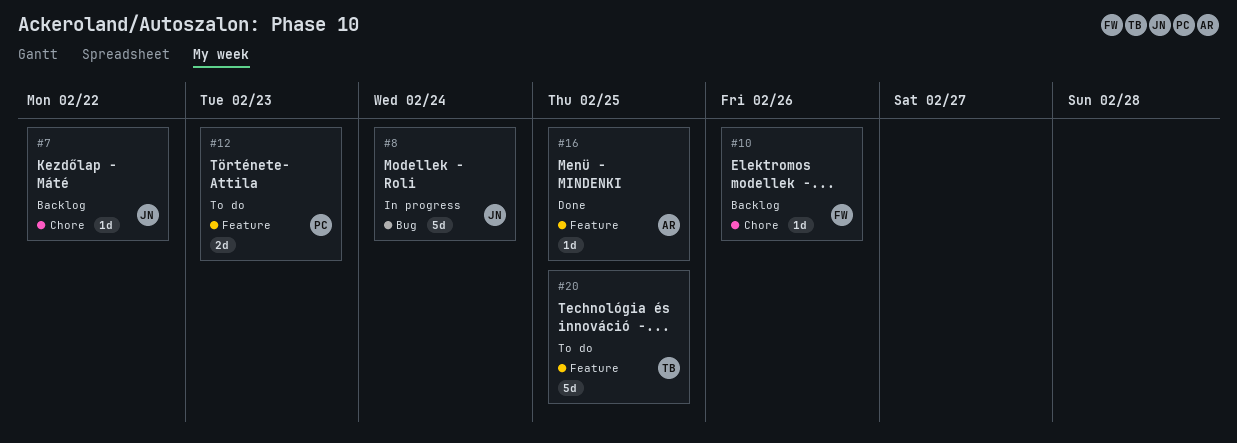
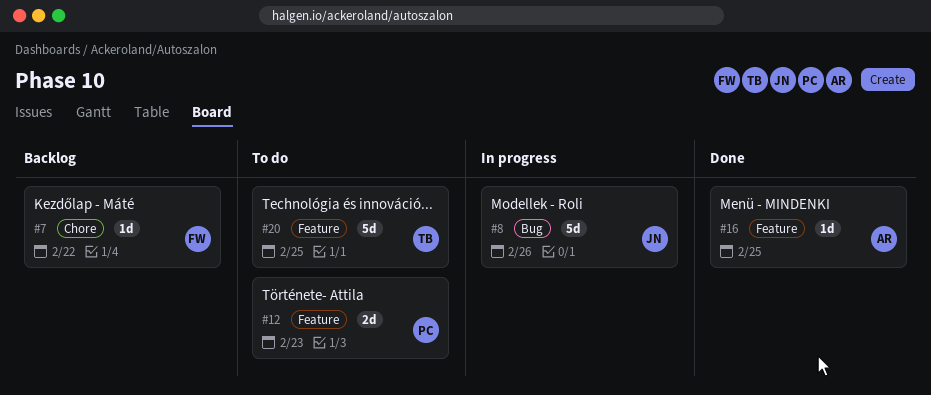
#7, owner: JN -> FW
#8, due: Feb 24 -> Feb 26
#10: present -> none

